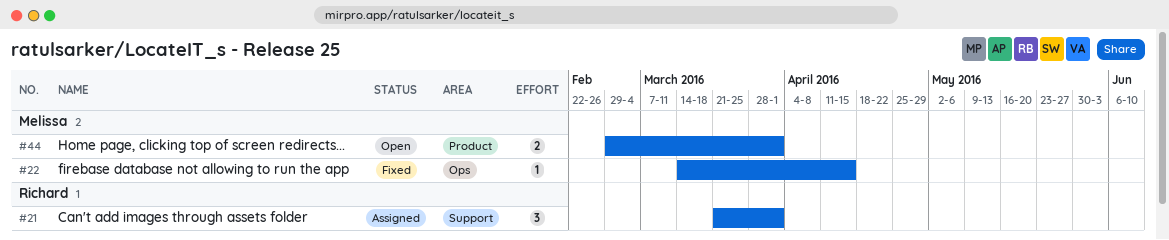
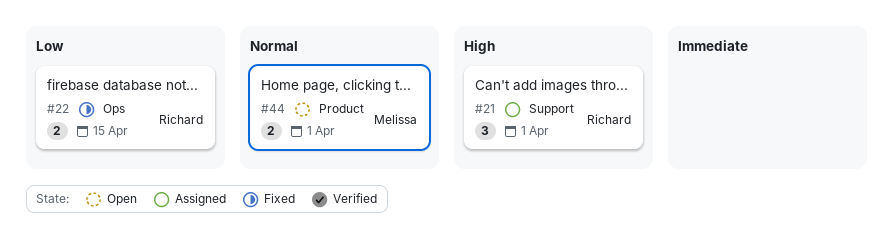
#22, owner: Melissa -> Richard
#22, estimate: 1 -> 2

